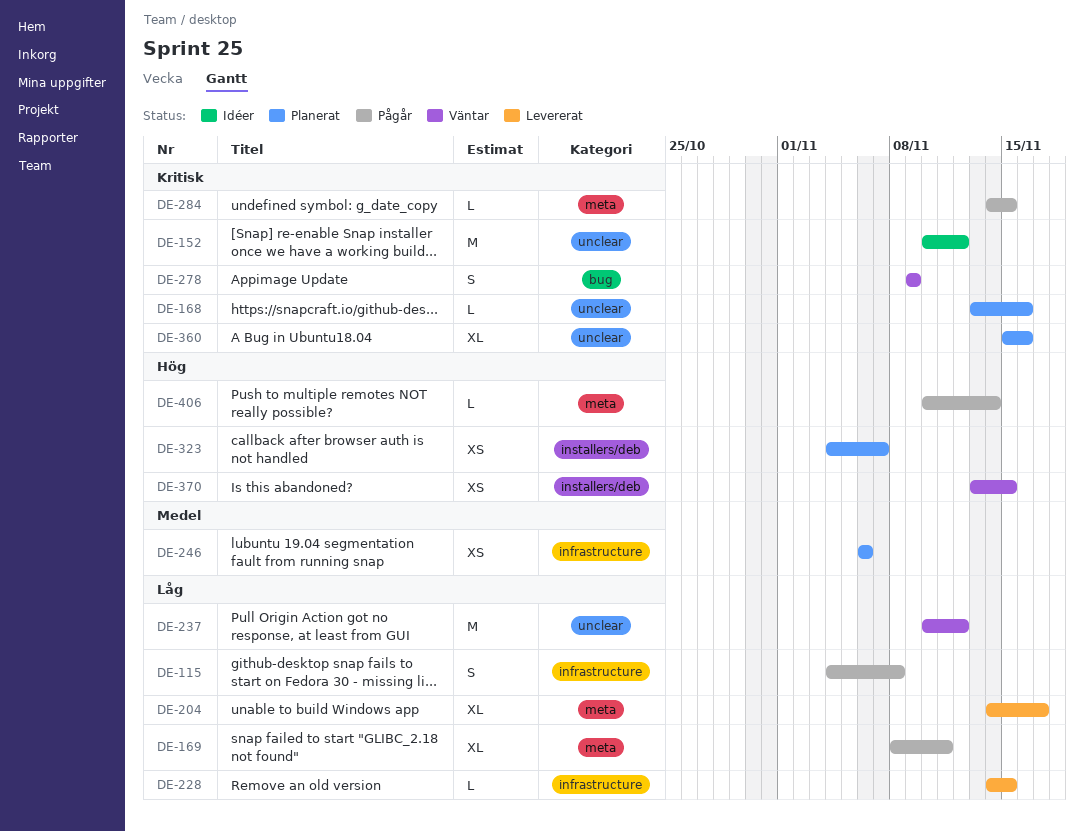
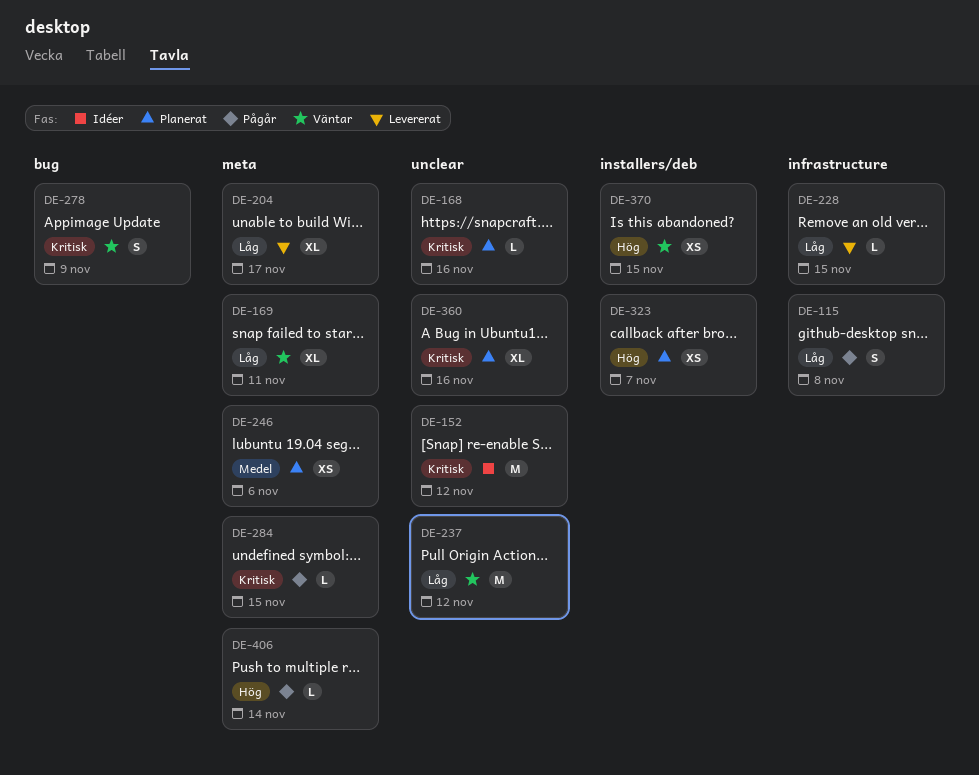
DE-169, status: Pågår -> Väntar
DE-246, label: infrastructure -> meta

